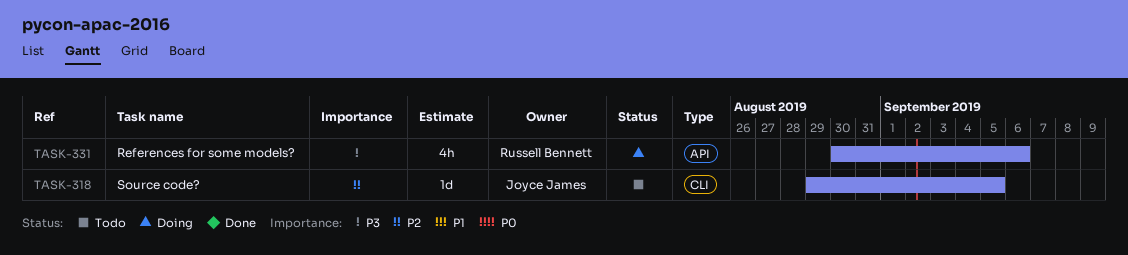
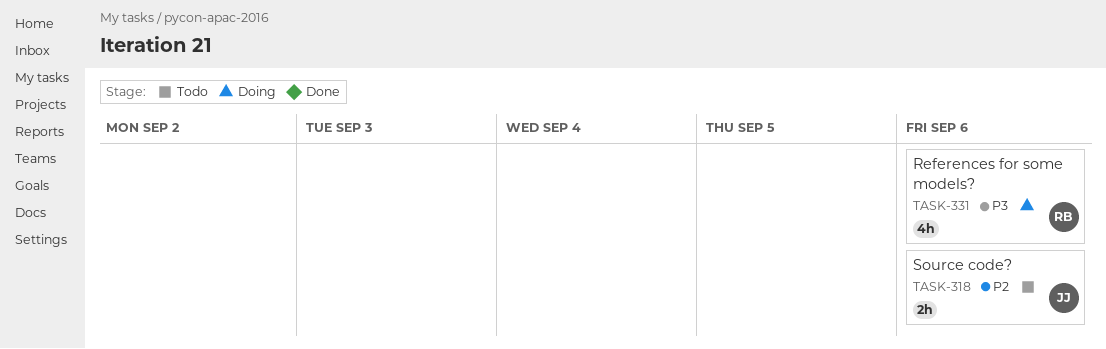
TASK-318, estimate: 1d -> 2h
TASK-318, due: Sep 5 -> Sep 6

